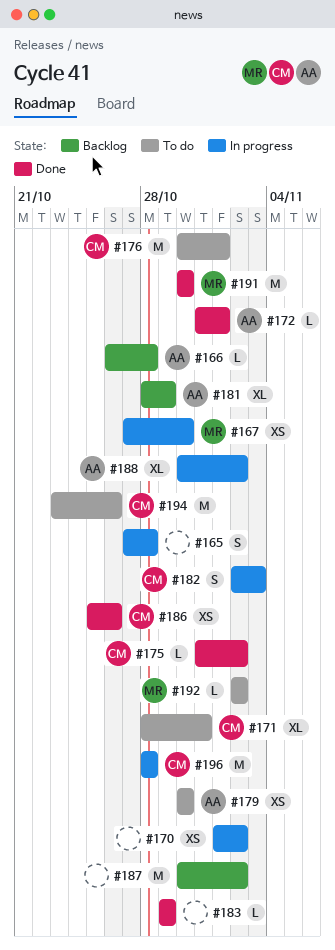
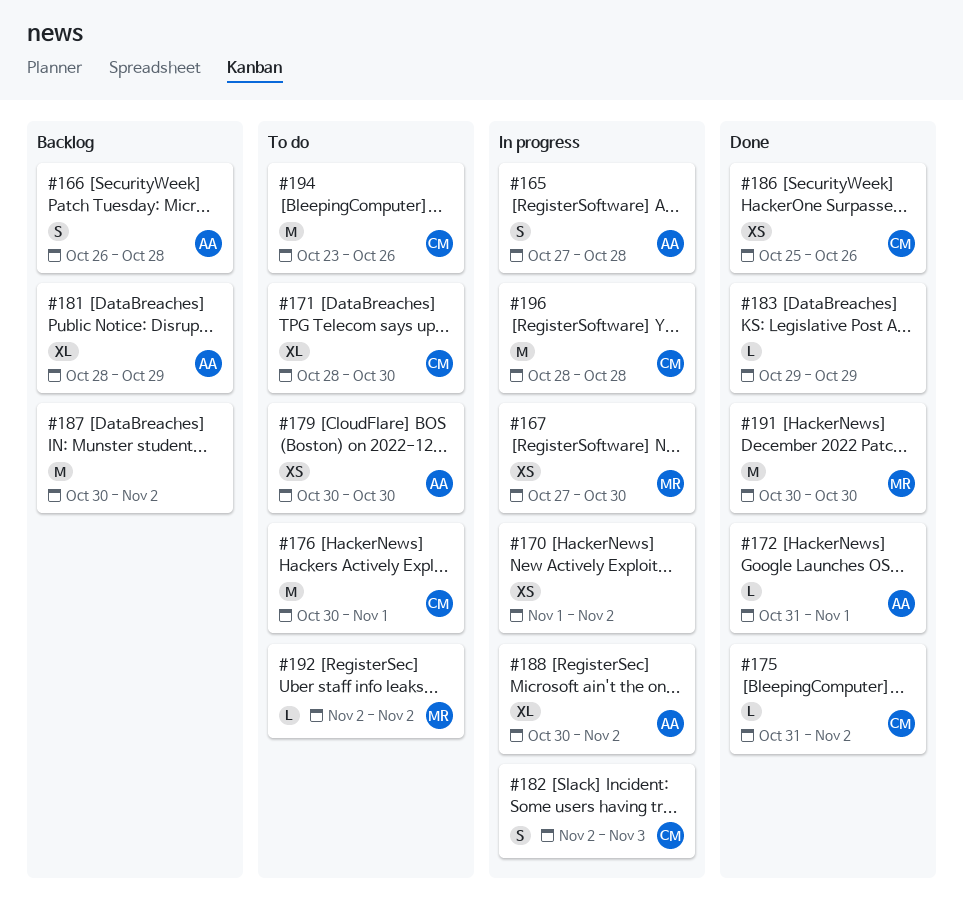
#165, owner: none -> AA
#166, estimate: L -> S
#171, due: Oct 31 -> Oct 30

